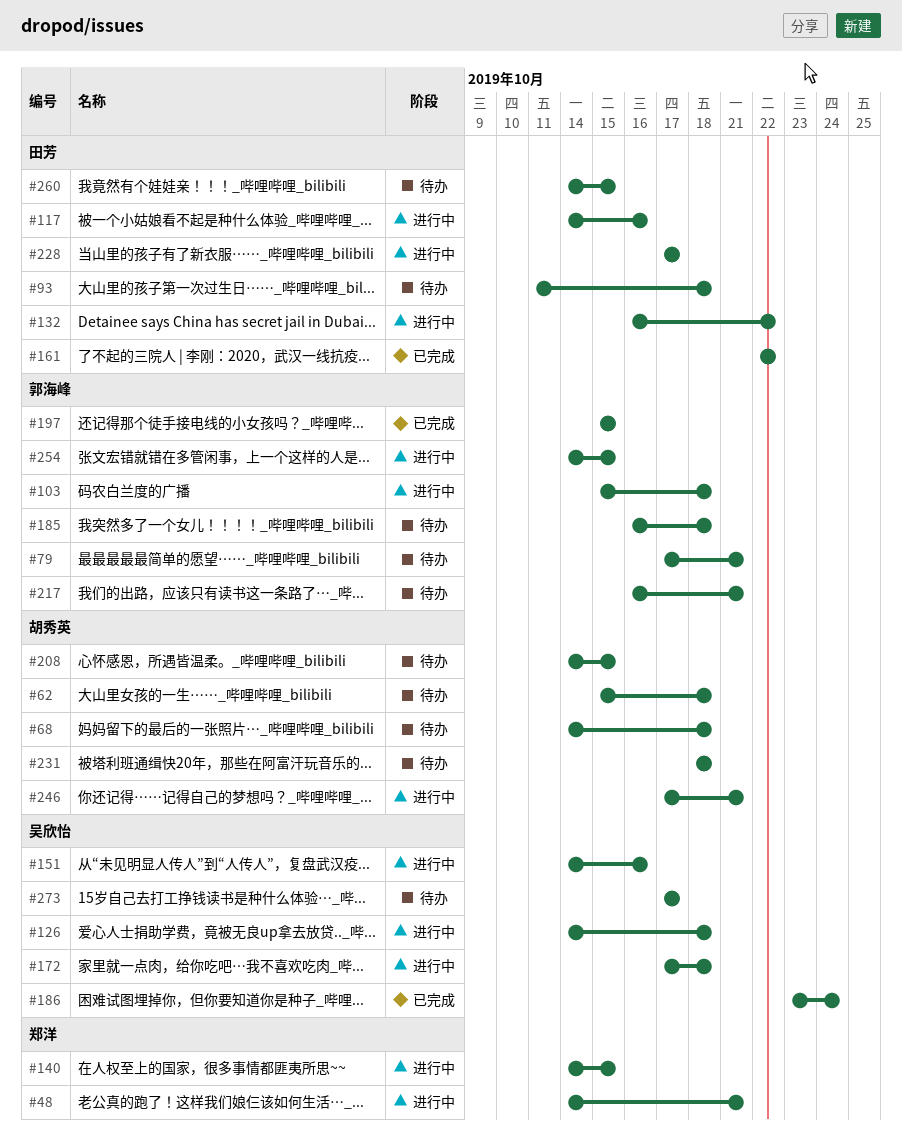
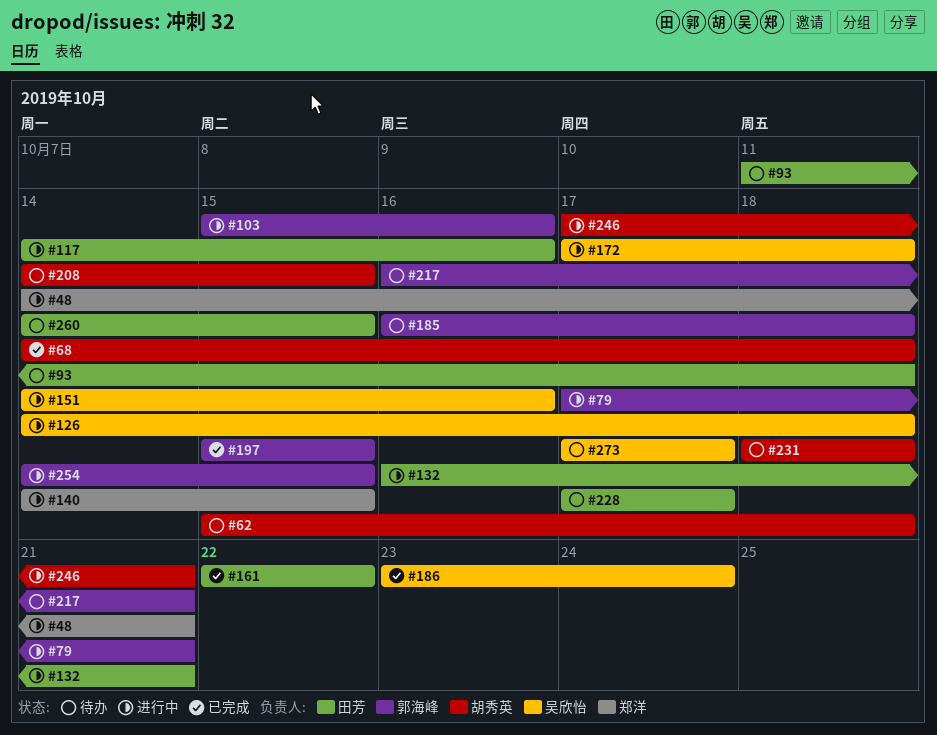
#68, status: 待办 -> 已完成
#79, status: 待办 -> 进行中
#103, due: Oct 18 -> Oct 16
#132, due: Oct 22 -> Oct 21
#228, status: 进行中 -> 待办

